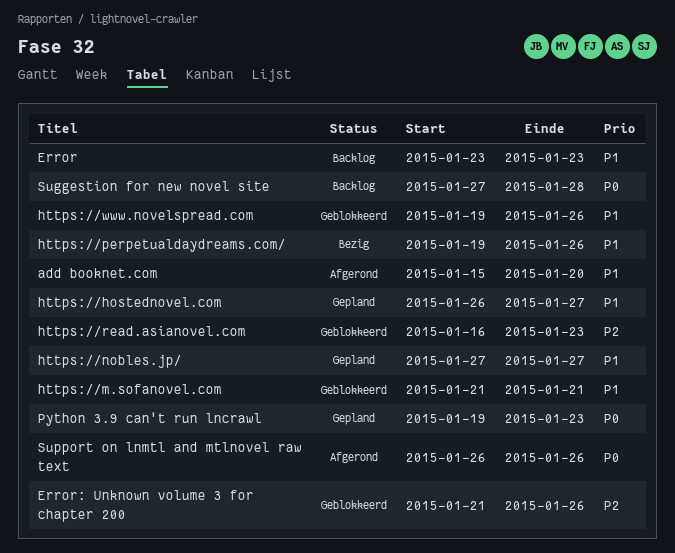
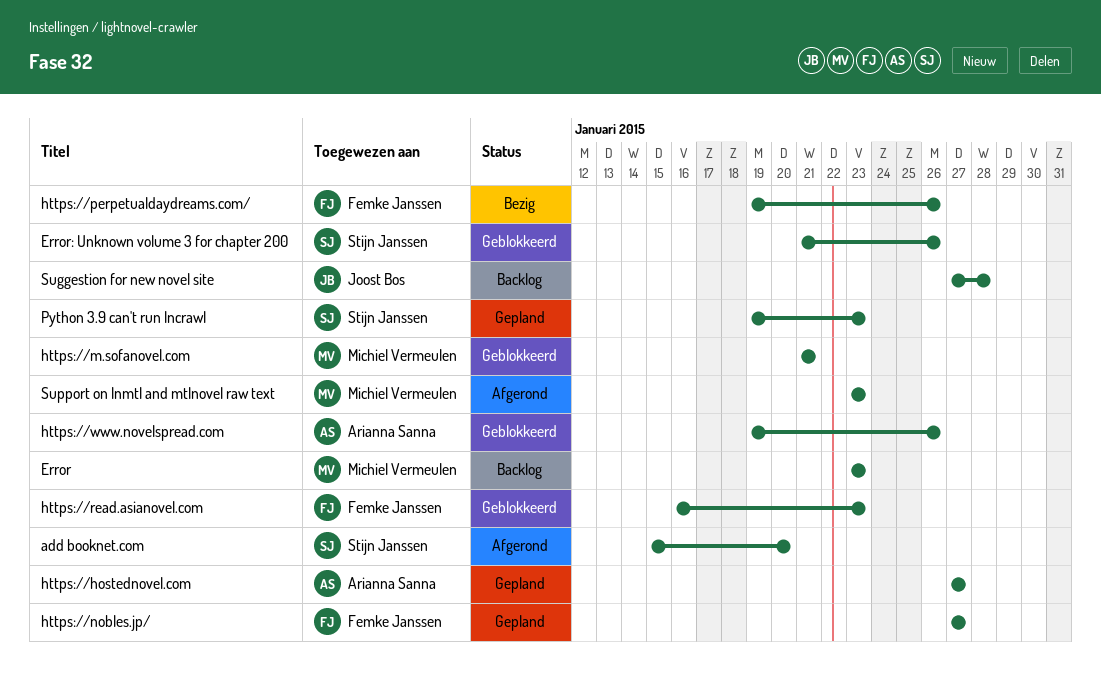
https://hostednovel.com, start: Jan 26 -> Jan 27
Support on lnmtl and mtlnovel raw text, start: Jan 26 -> Jan 23
Support on lnmtl and mtlnovel raw text, due: Jan 26 -> Jan 23

